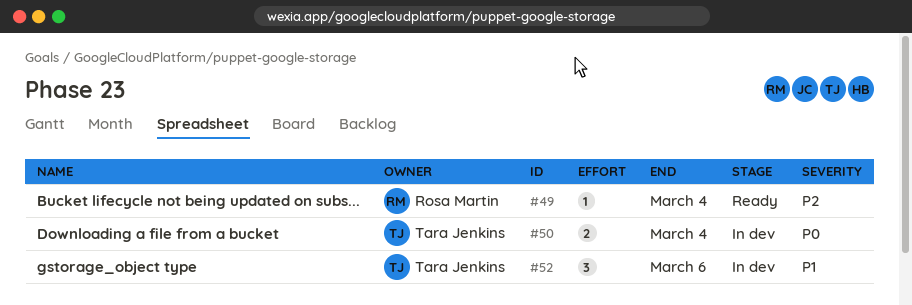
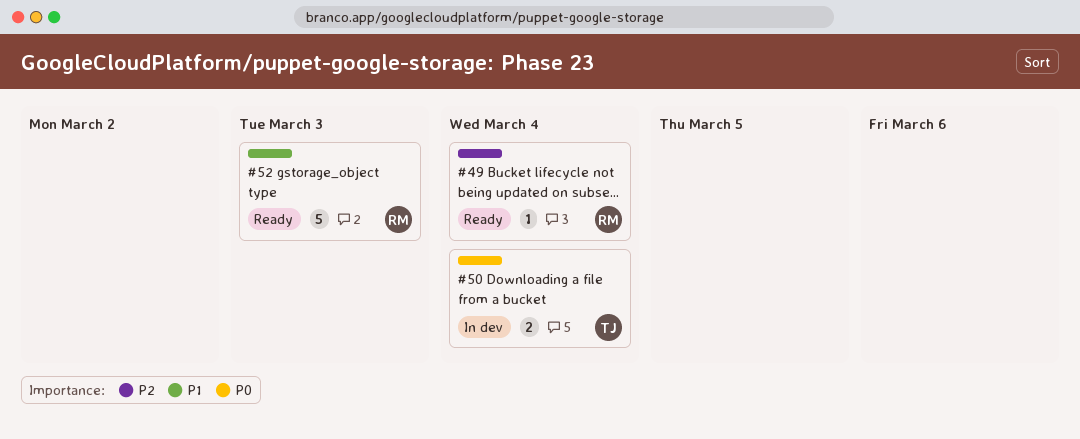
#52, status: In dev -> Ready
#52, owner: Tara Jenkins -> Rosa Martin
#52, estimate: 3 -> 5
#52, due: Mar 6 -> Mar 3

